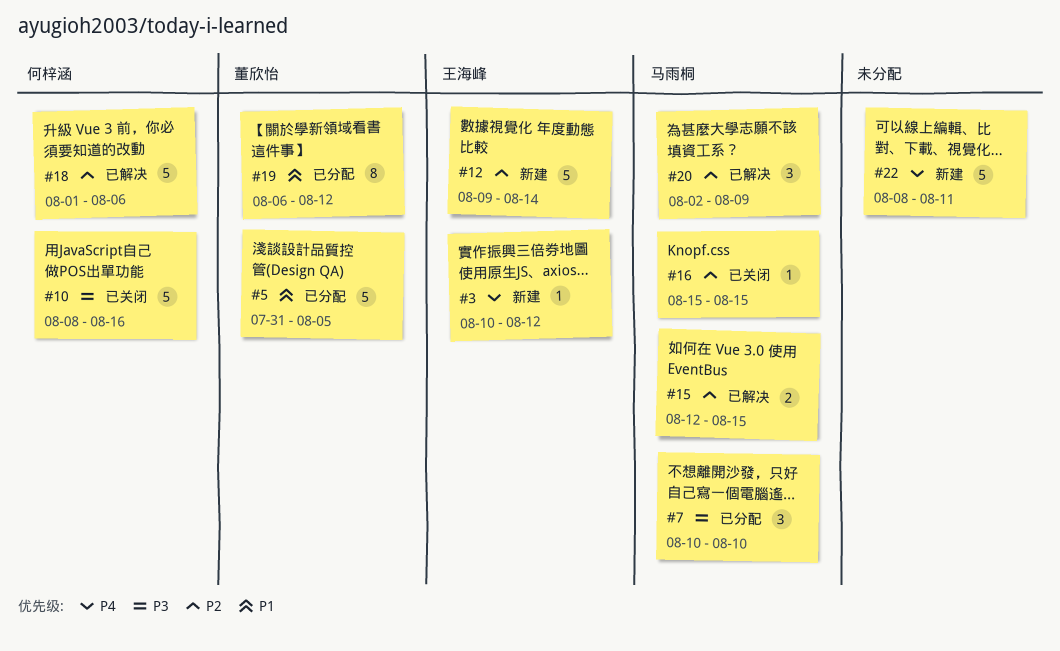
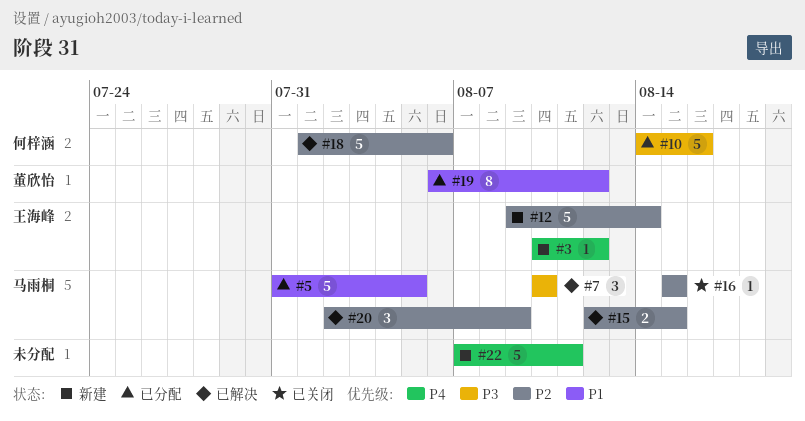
#5, owner: 董欣怡 -> 马雨桐
#7, status: 已分配 -> 已解决
#10, status: 已关闭 -> 已分配
#10, start: Aug 8 -> Aug 14
#22, start: Aug 8 -> Aug 7

